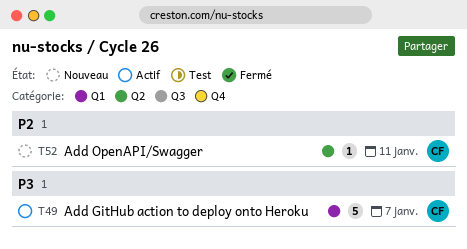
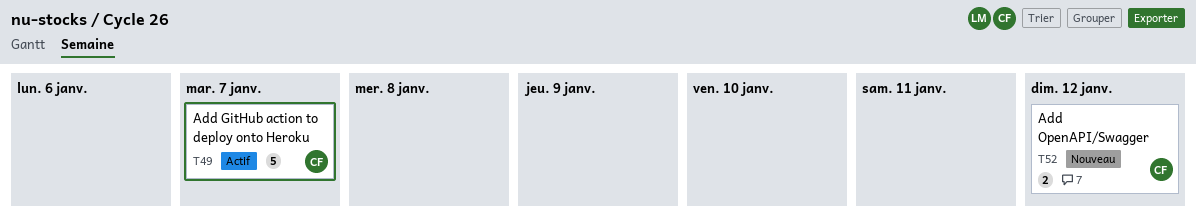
T52, estimate: 1 -> 2
T52, due: Jan 11 -> Jan 12

